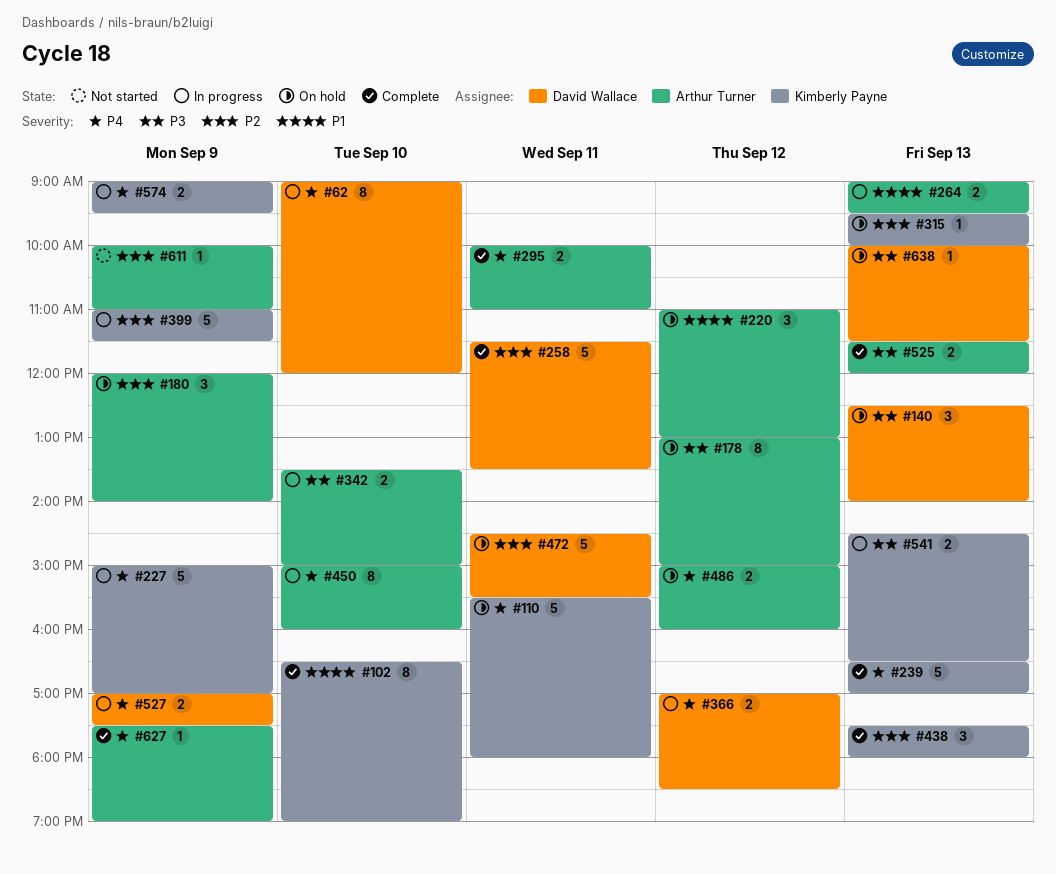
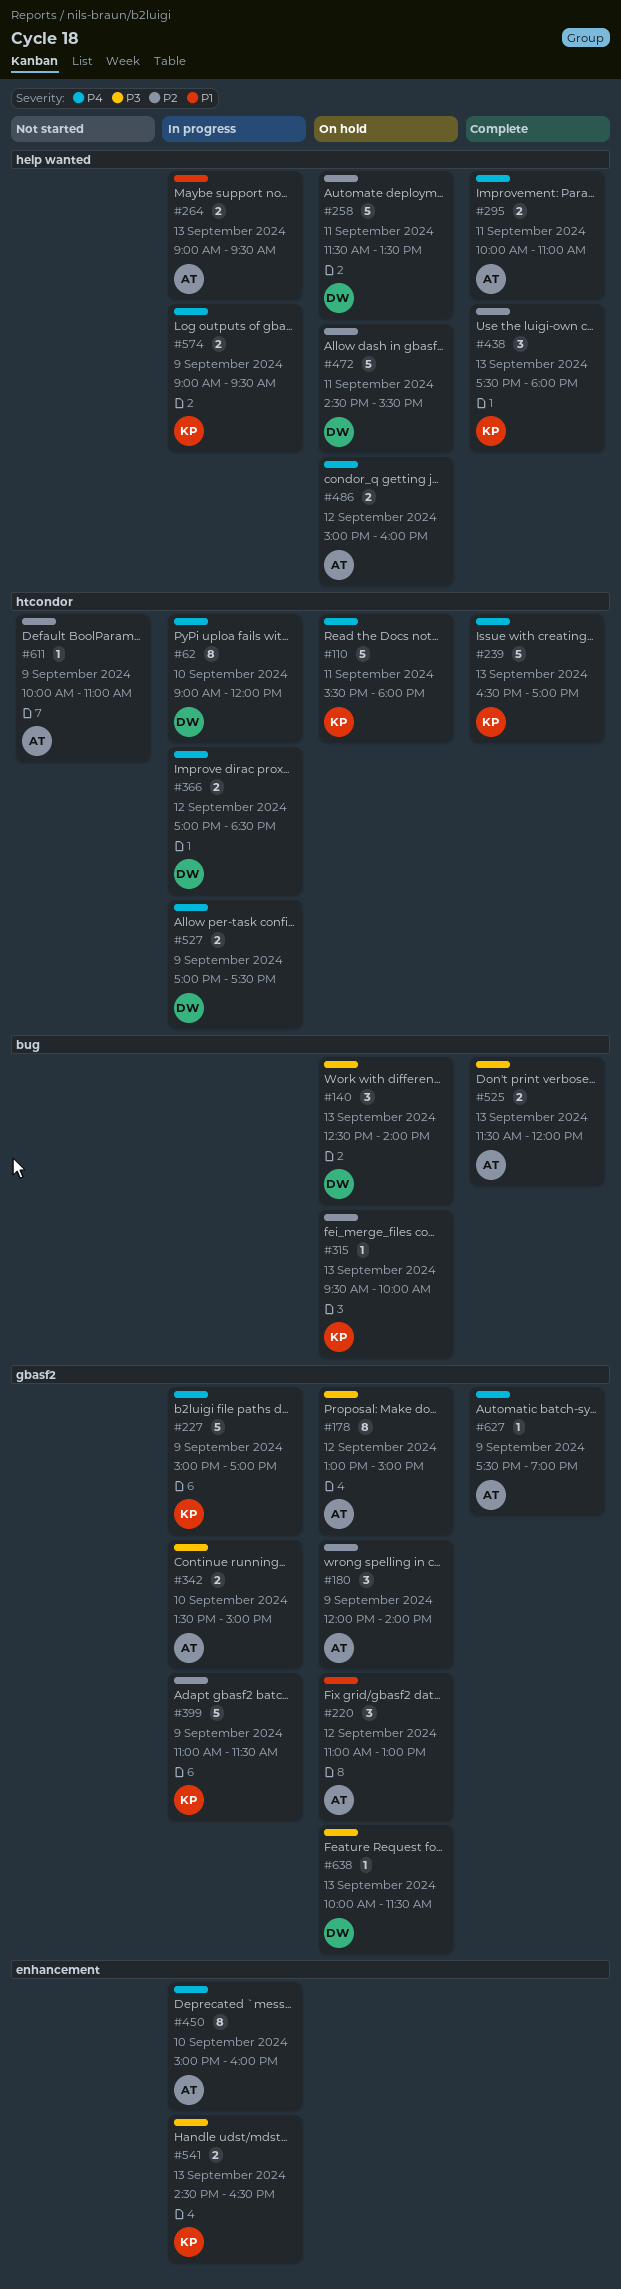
#102: present -> none
#258, status: Complete -> On hold

